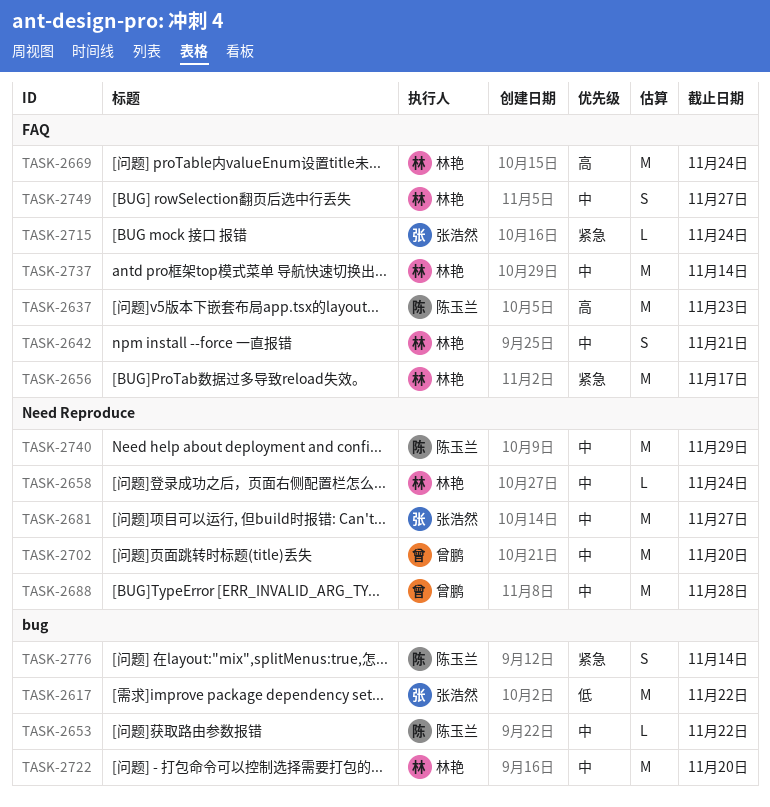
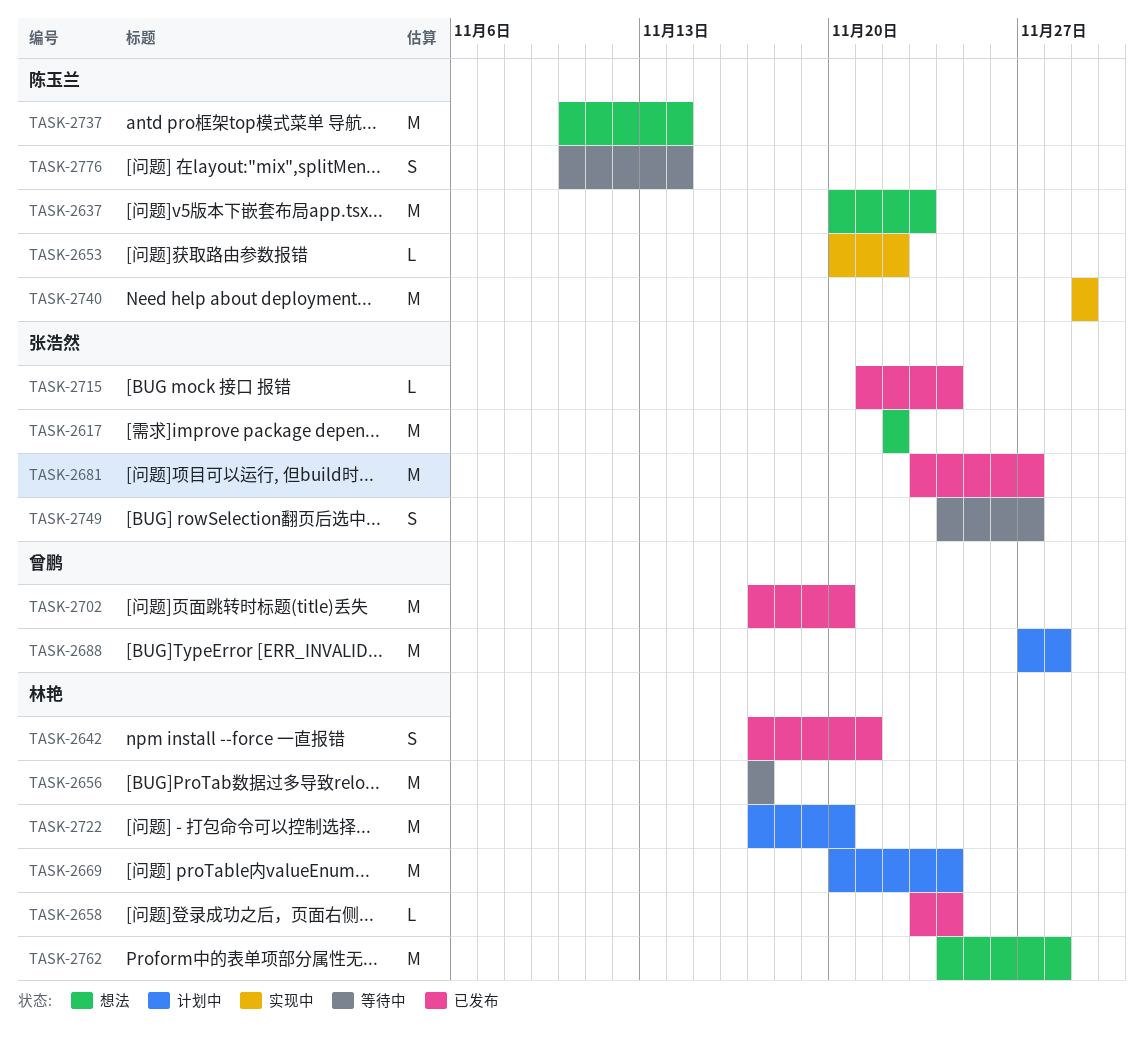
TASK-2737, owner: 林艳 -> 陈玉兰
TASK-2749, owner: 林艳 -> 张浩然
TASK-2762: none -> present

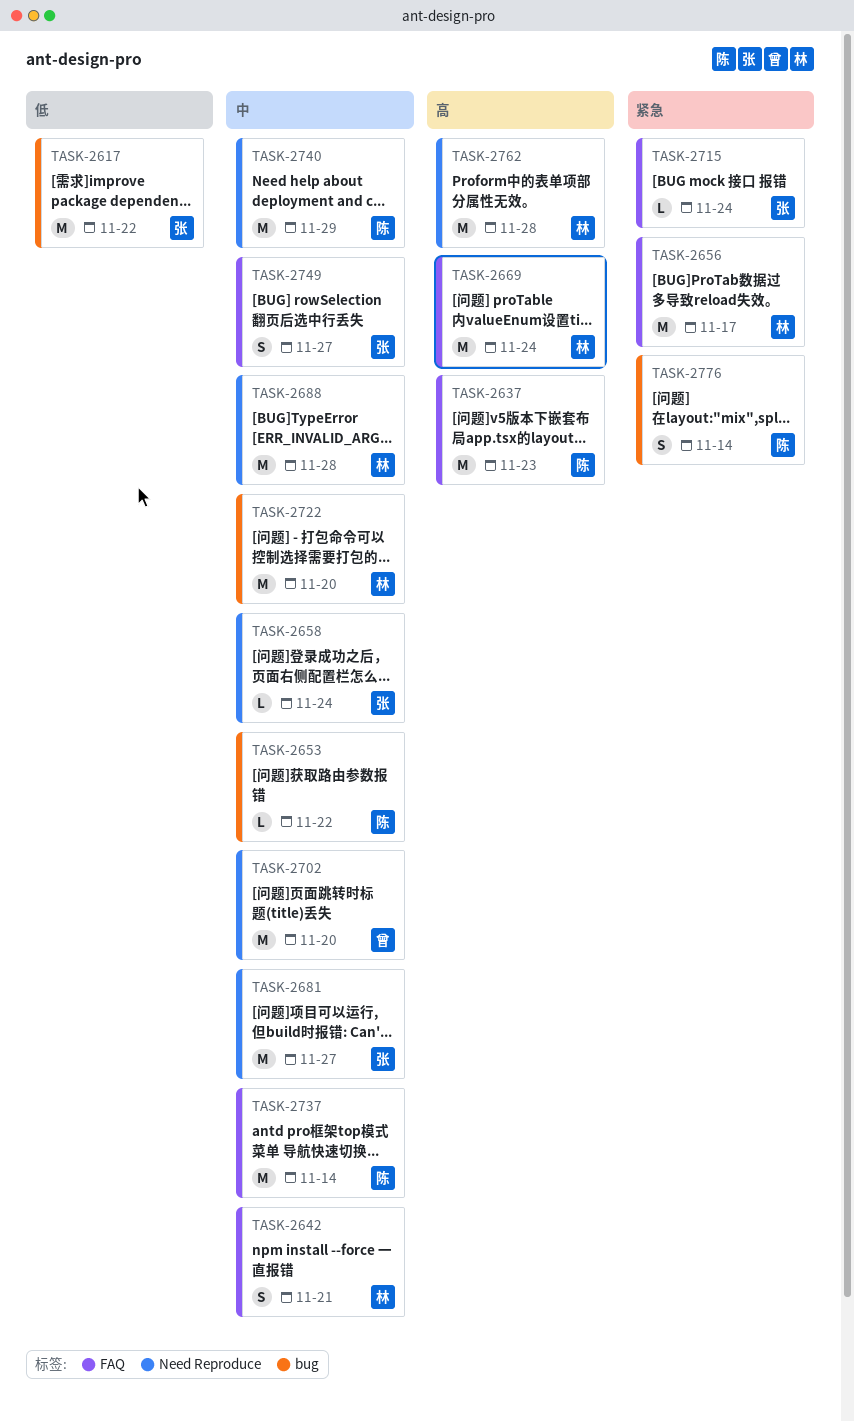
TASK-2658, owner: 林艳 -> 张浩然
TASK-2688, owner: 曾鹏 -> 林艳

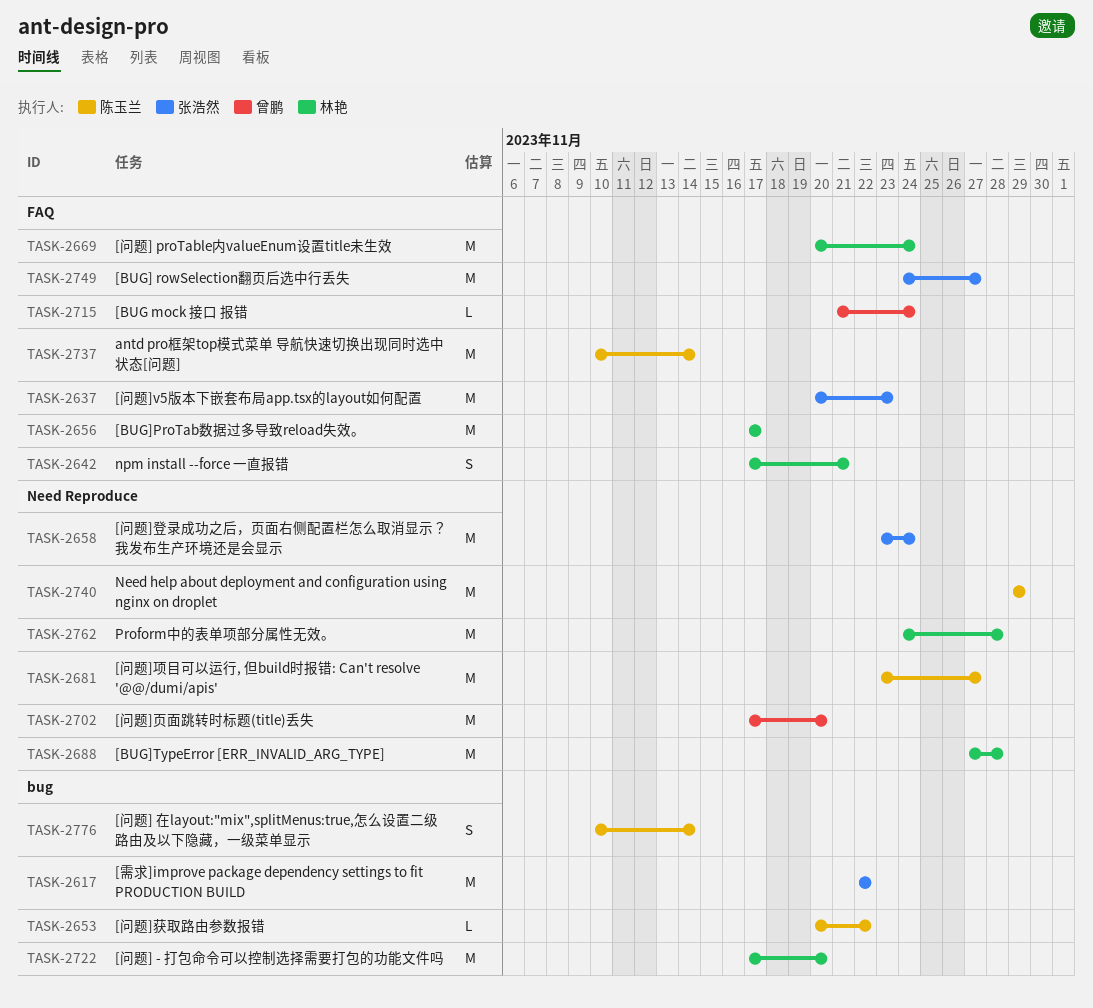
TASK-2637, owner: 陈玉兰 -> 张浩然
TASK-2658, estimate: L -> M
TASK-2681, owner: 张浩然 -> 陈玉兰
TASK-2715, owner: 张浩然 -> 曾鹏
TASK-2749, estimate: S -> M

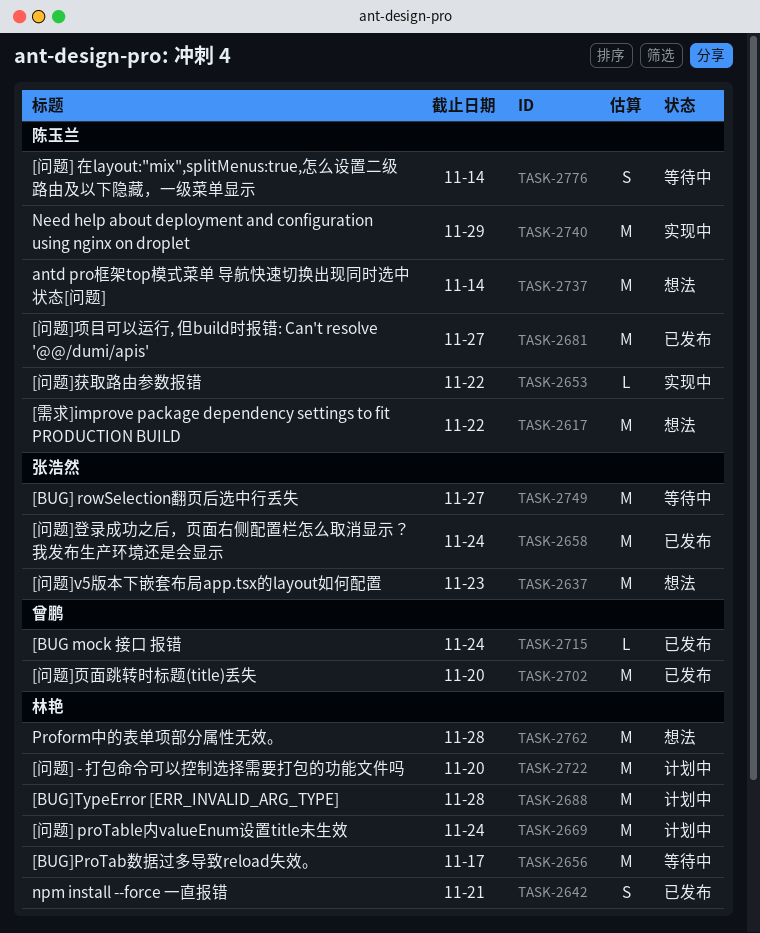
TASK-2617, owner: 张浩然 -> 陈玉兰

